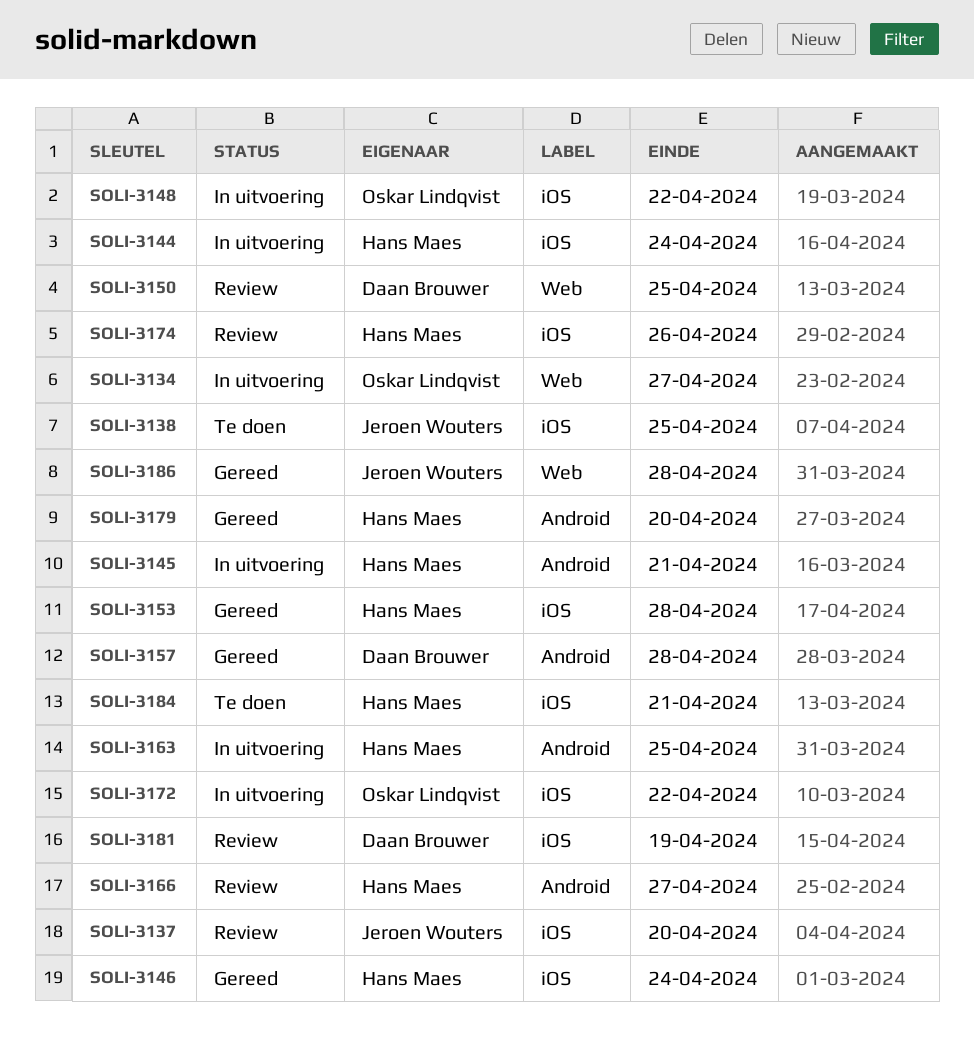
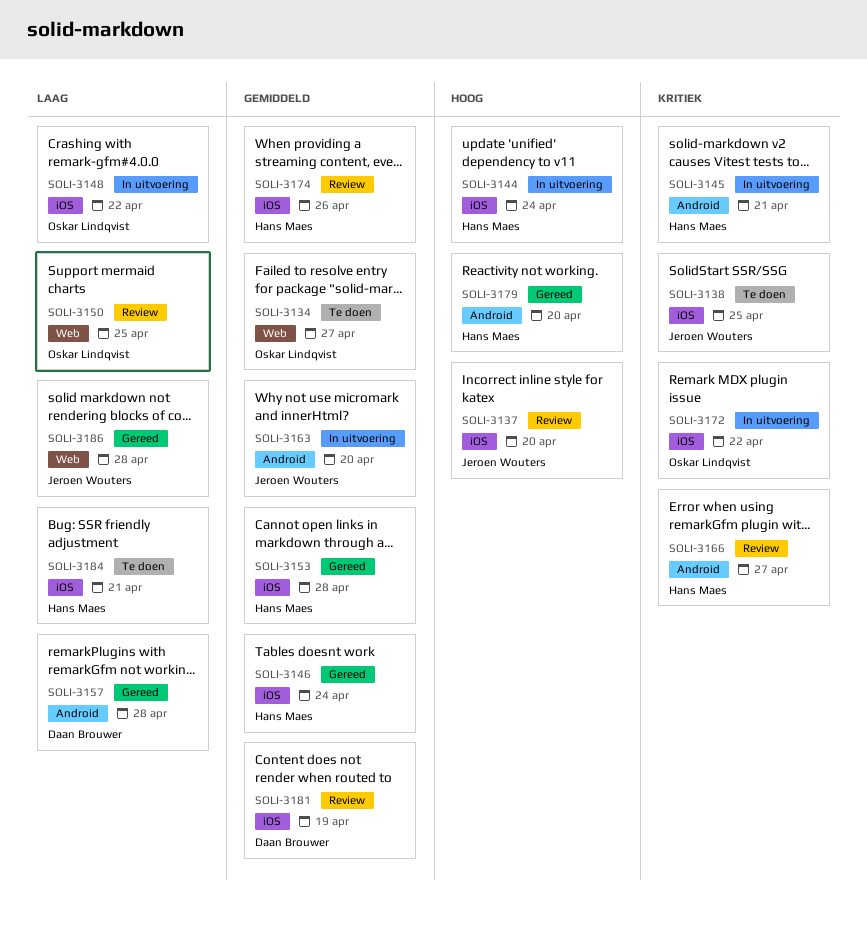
SOLI-3134, status: In uitvoering -> Te doen
SOLI-3150, owner: Daan Brouwer -> Oskar Lindqvist
SOLI-3163, owner: Hans Maes -> Jeroen Wouters
SOLI-3163, due: Apr 25 -> Apr 20

